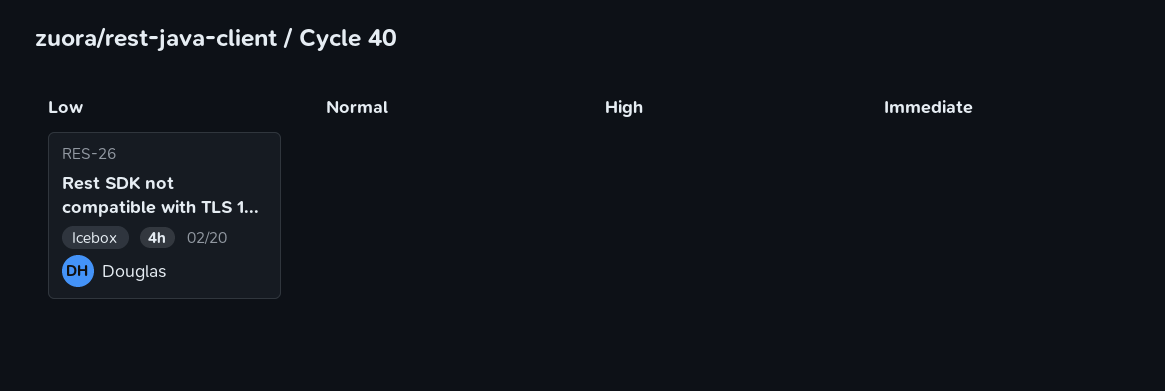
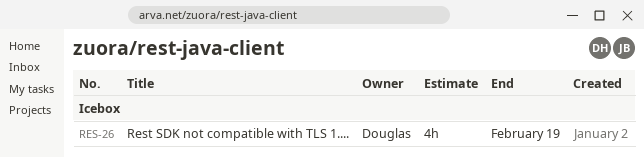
RES-26, due: Feb 20 -> Feb 19

